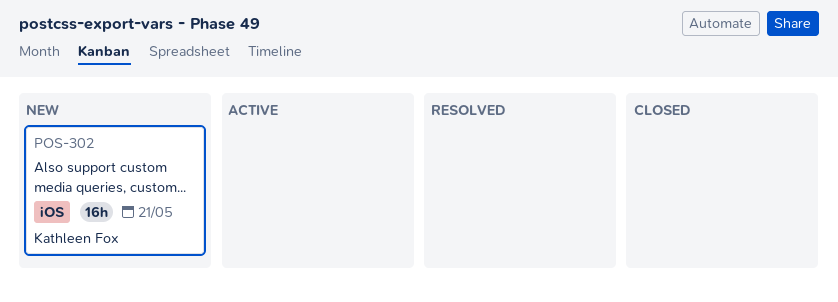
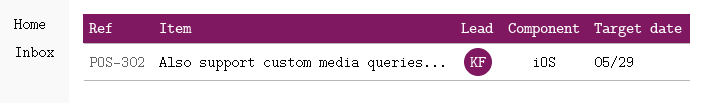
POS-302, due: May 21 -> May 29

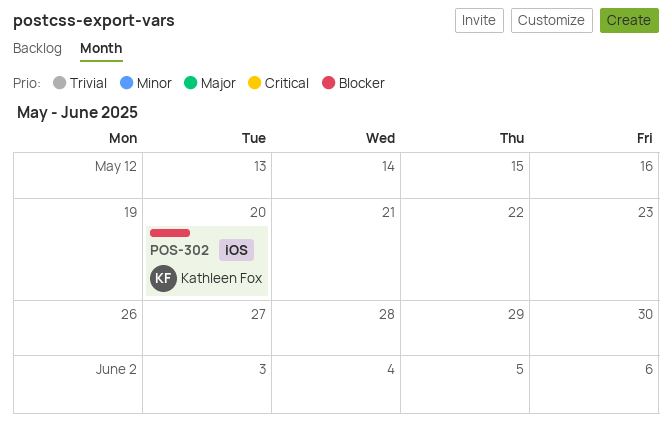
POS-302, due: May 29 -> May 20

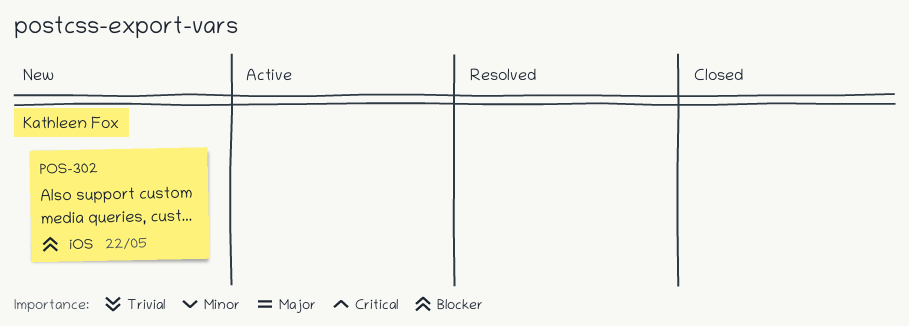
POS-302, due: May 20 -> May 22

